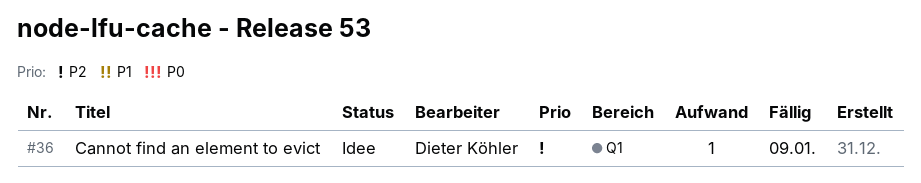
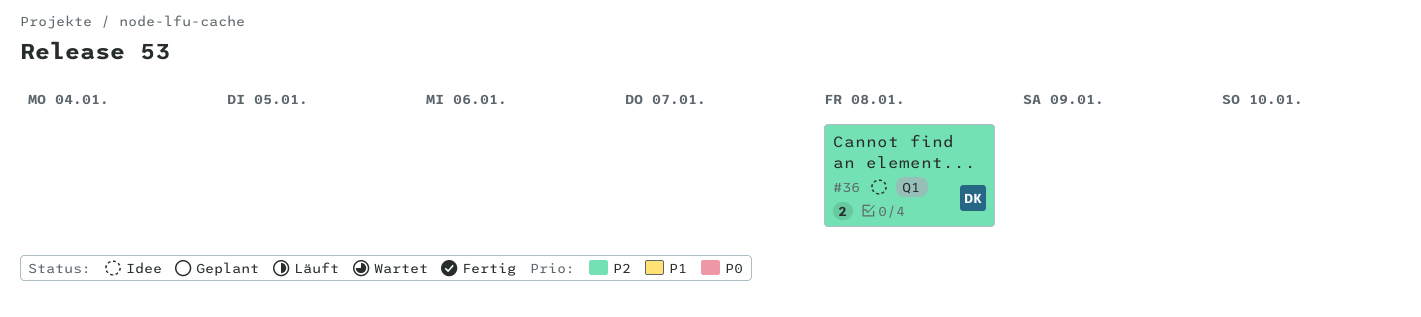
#36, estimate: 1 -> 2
#36, due: Jan 9 -> Jan 8

